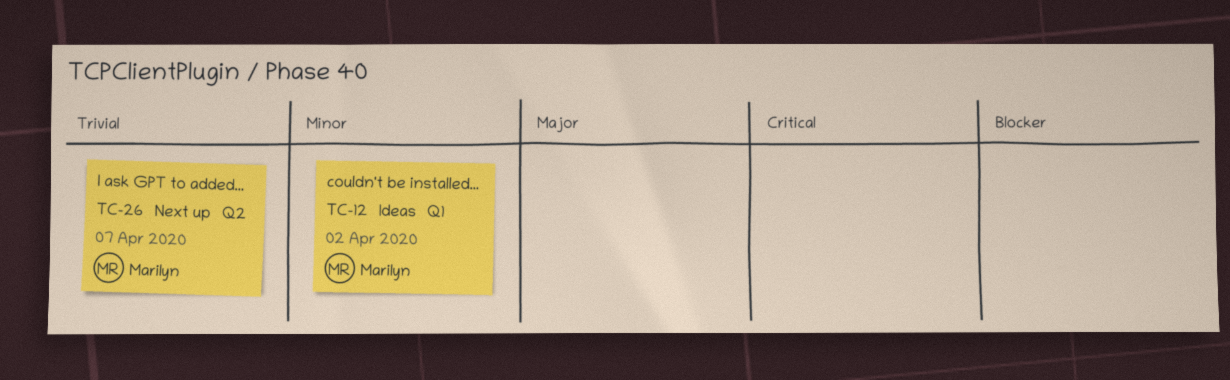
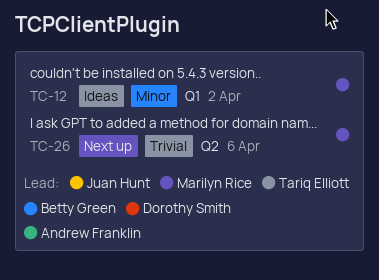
TC-26, due: Apr 7 -> Apr 6

